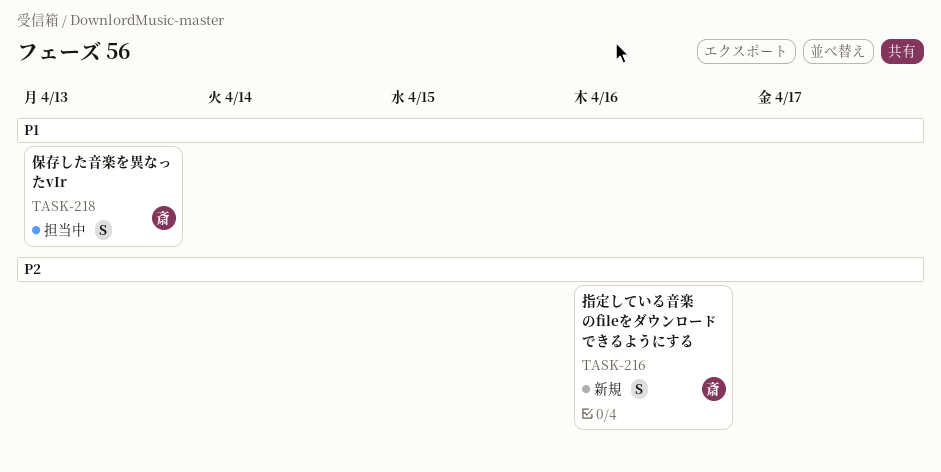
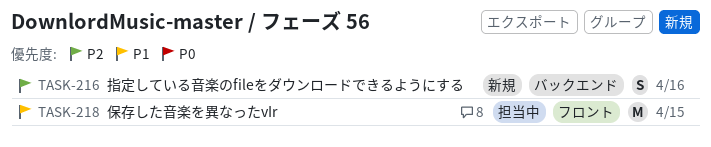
TASK-218, estimate: S -> M
TASK-218, due: Apr 13 -> Apr 15

